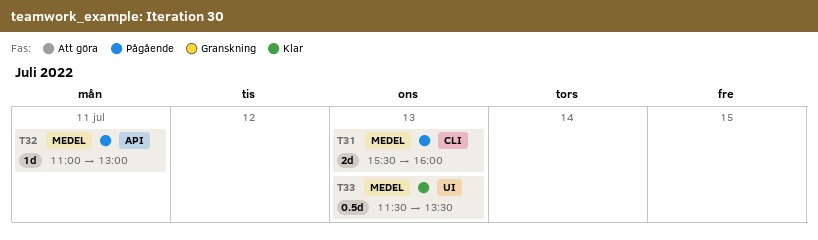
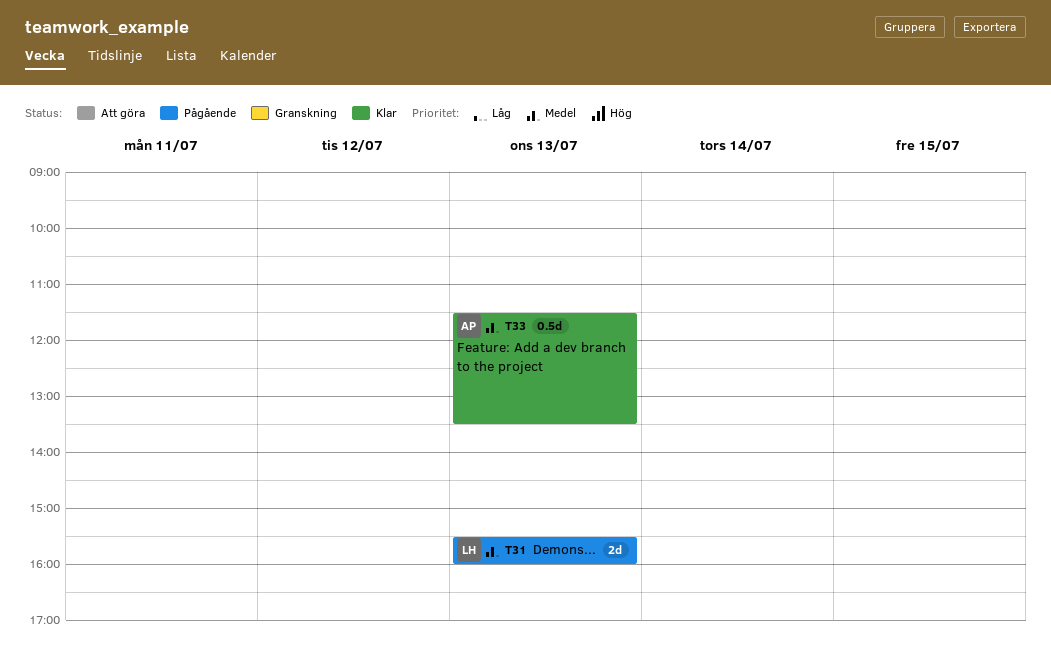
T32: present -> none

